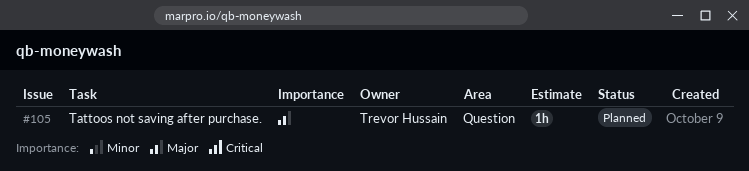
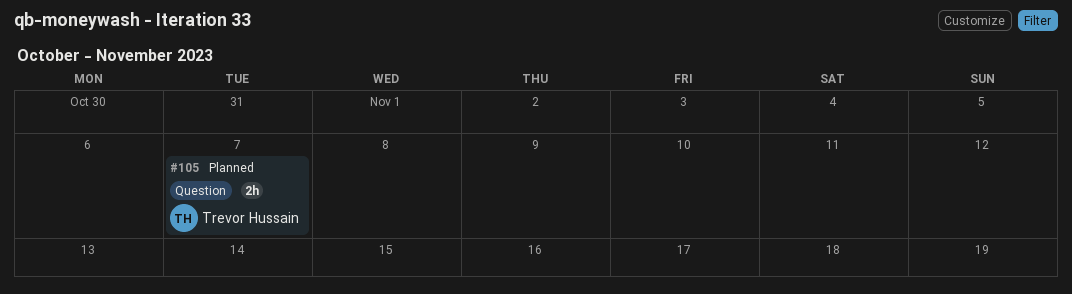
#105, estimate: 1h -> 2h

